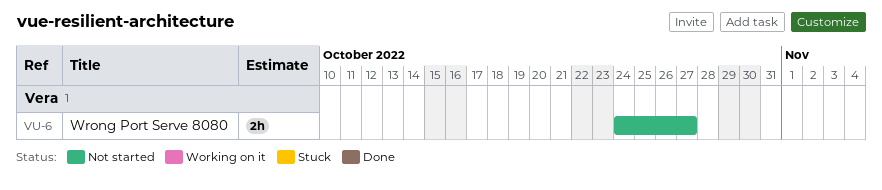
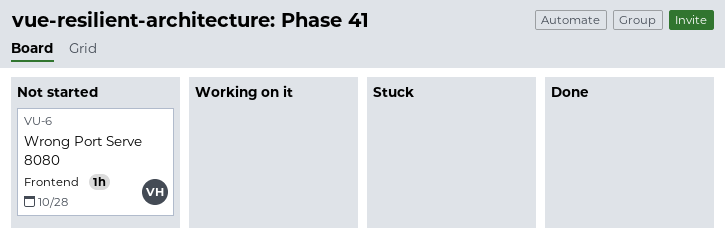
VU-6, estimate: 2h -> 1h
VU-6, due: Oct 27 -> Oct 28

